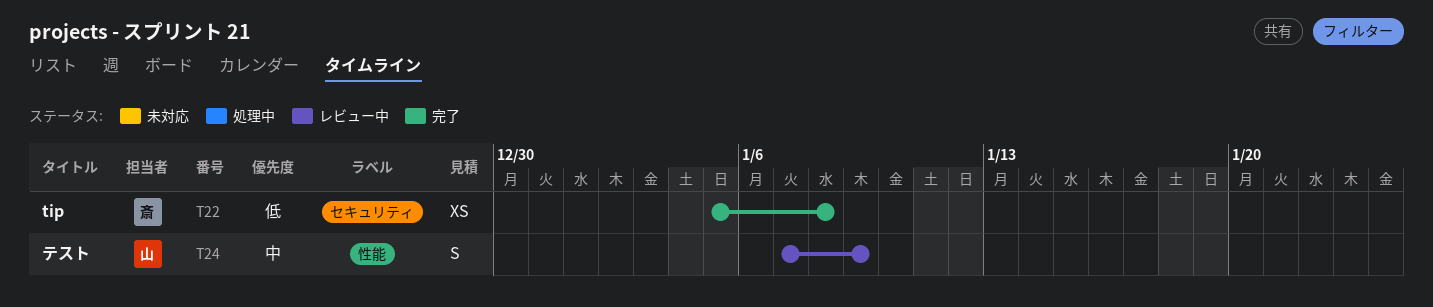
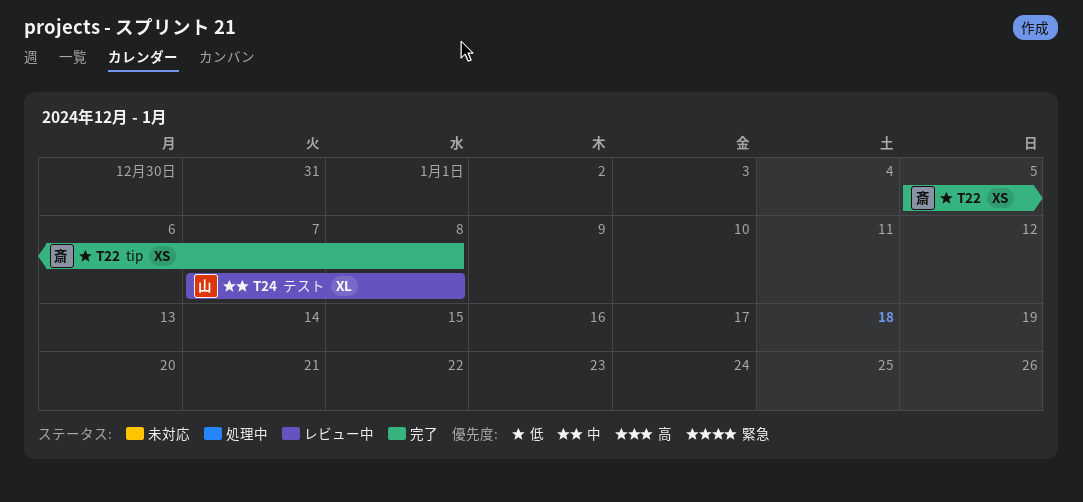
T24, estimate: S -> XL
T24, due: Jan 9 -> Jan 8

